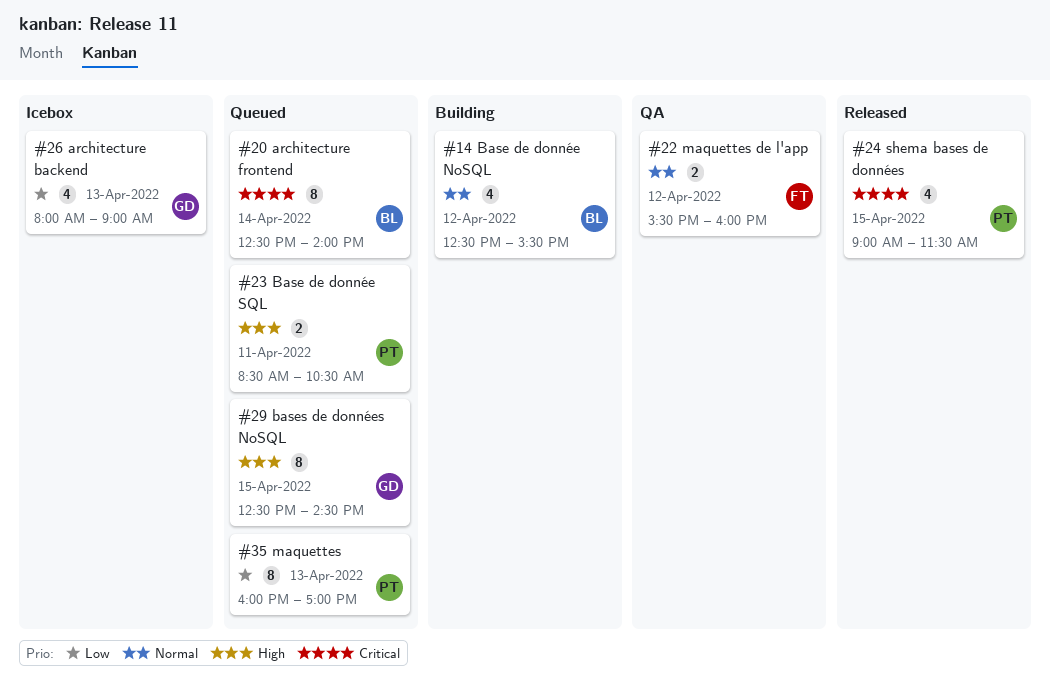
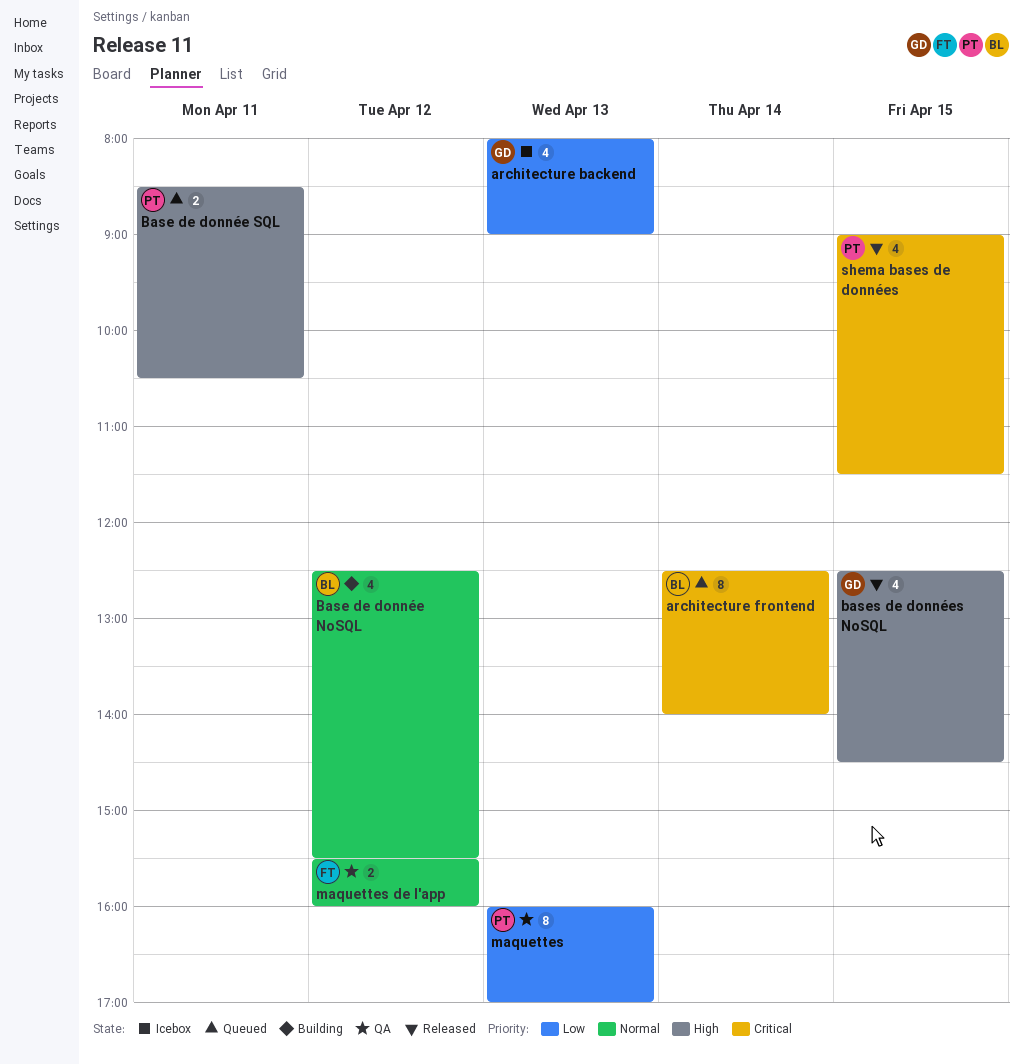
bases de données NoSQL, status: Queued -> Released
bases de données NoSQL, estimate: 8 -> 4
maquettes, status: Queued -> QA

